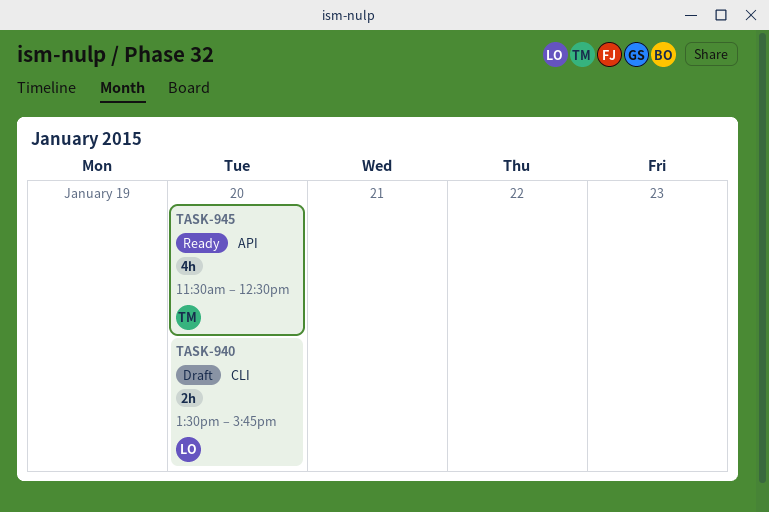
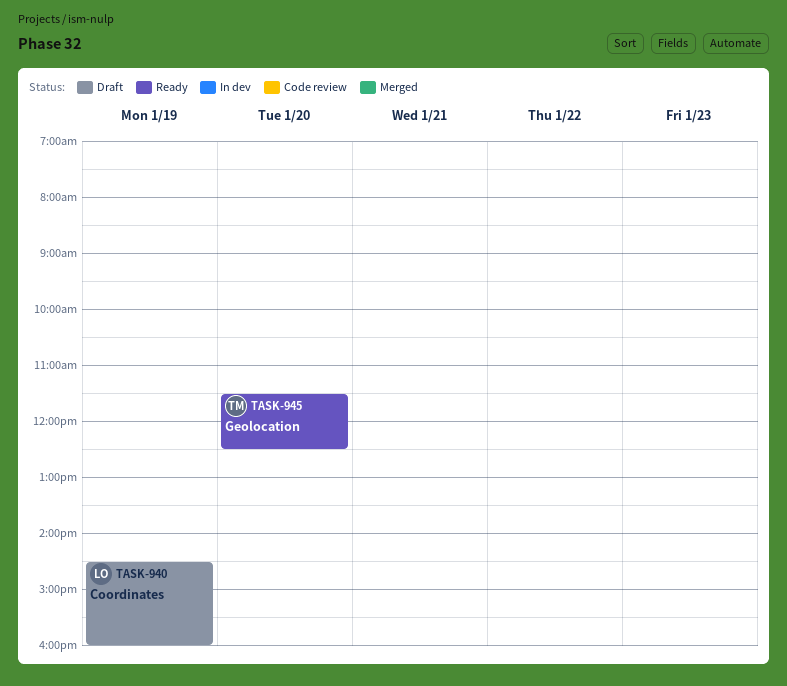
TASK-940, day: Jan 20 -> Jan 19
TASK-940, begins: 13:30 -> 14:30
TASK-940, ends: 15:45 -> 16:00

